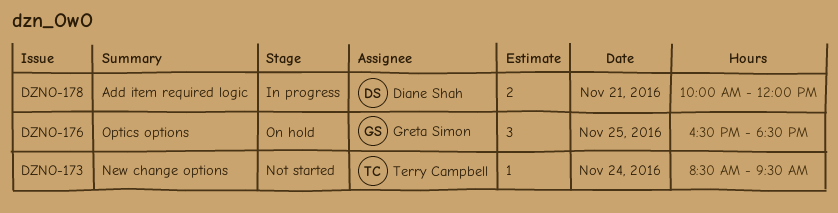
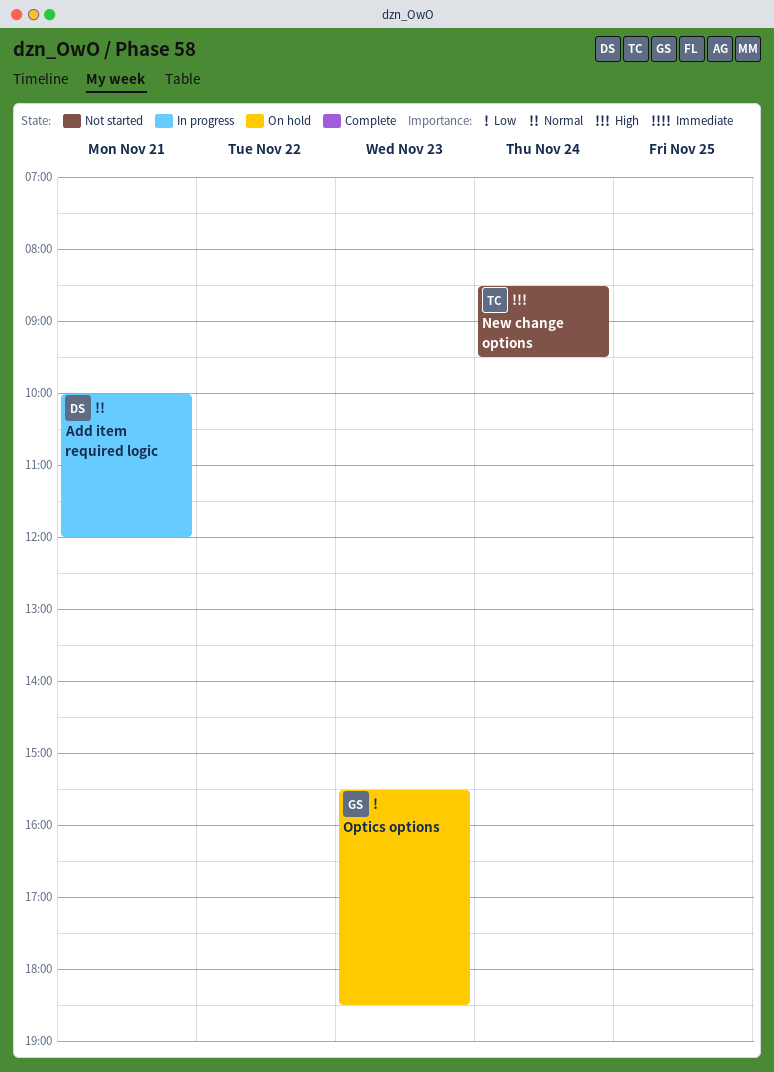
Optics options, day: Nov 25 -> Nov 23
Optics options, begins: 16:30 -> 15:30

